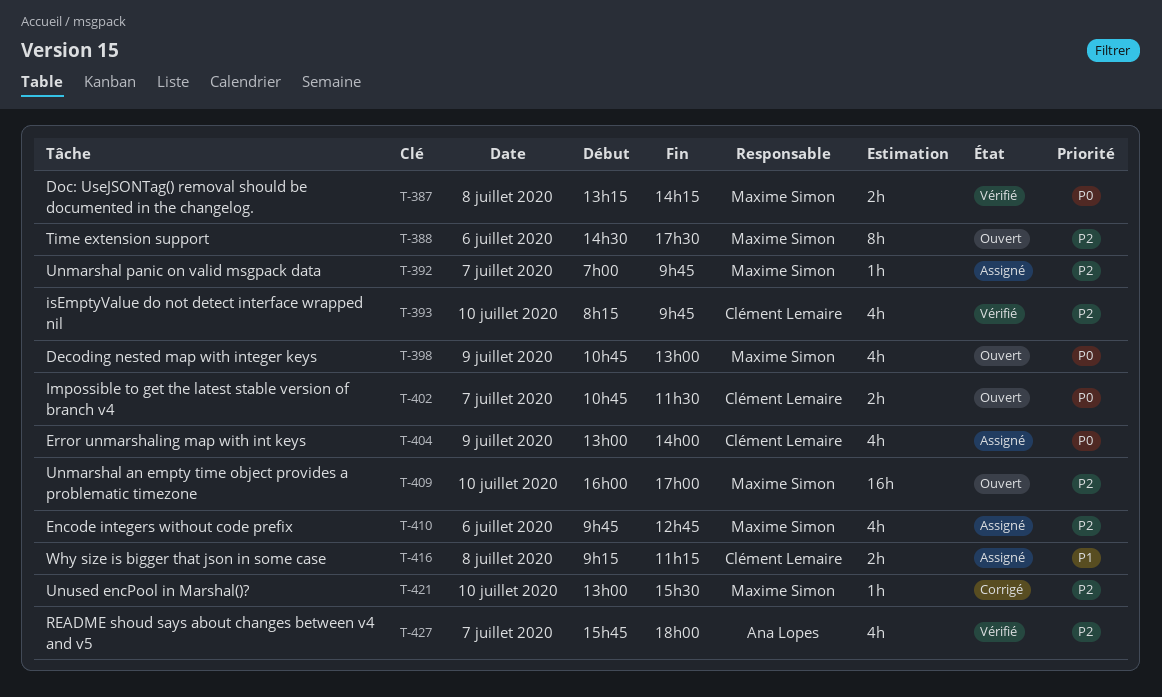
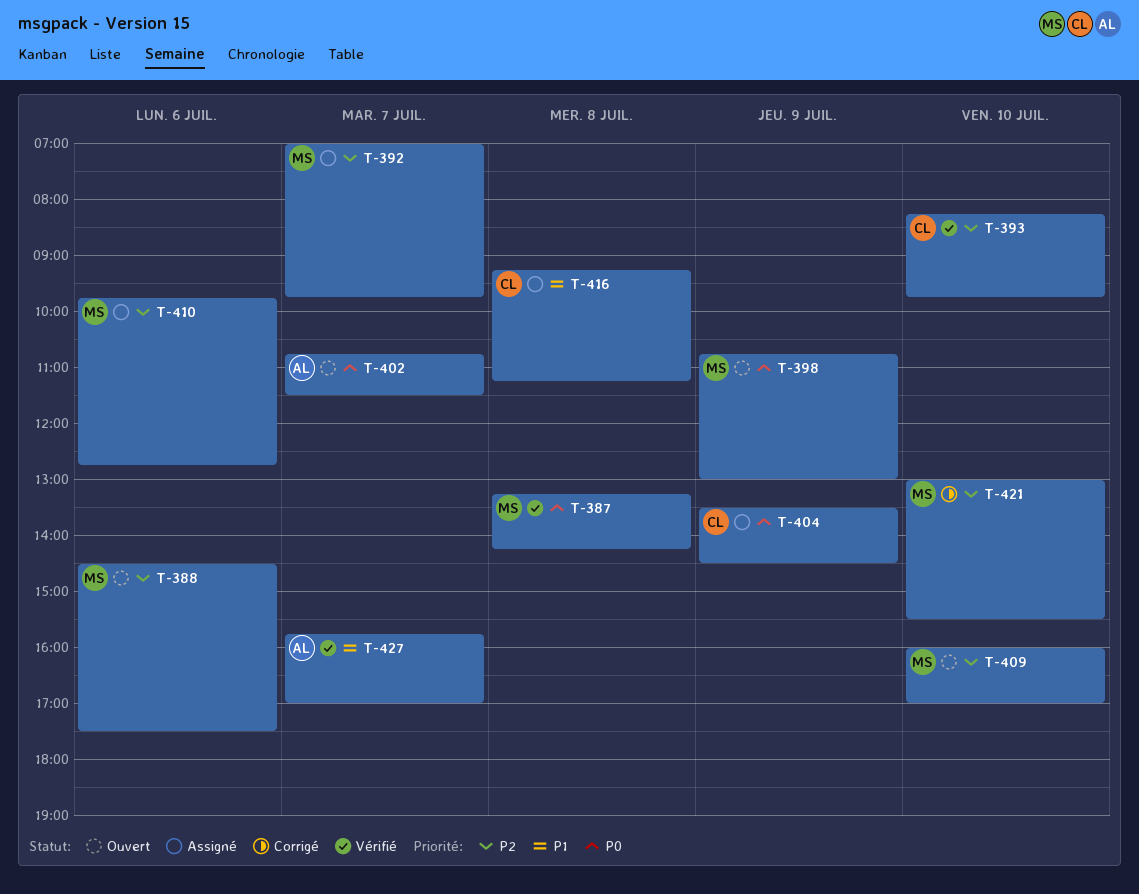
T-402, owner: Clément Lemaire -> Ana Lopes
T-404, begins: 13:00 -> 13:30
T-404, ends: 14:00 -> 14:30
T-427, priority: P2 -> P1
T-427, ends: 18:00 -> 17:00

